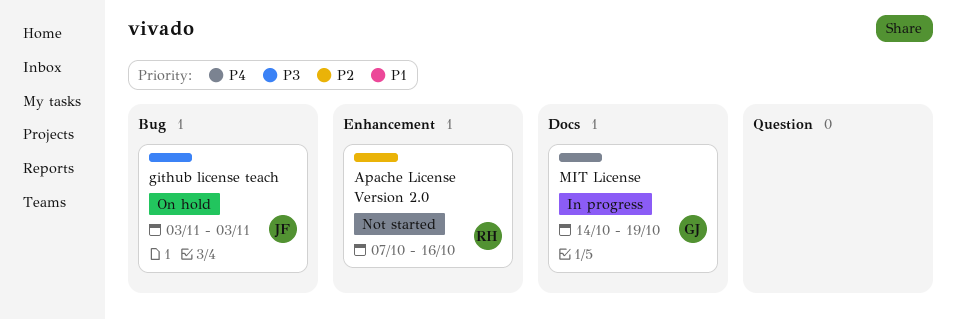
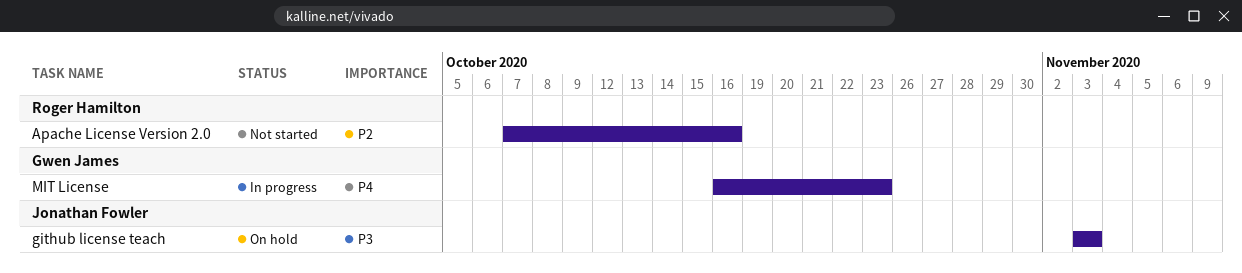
MIT License, start: Oct 14 -> Oct 16
MIT License, due: Oct 19 -> Oct 23

